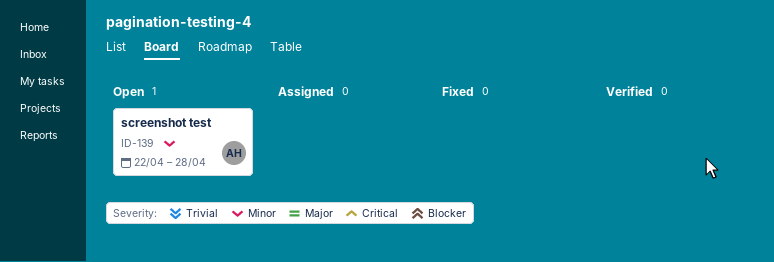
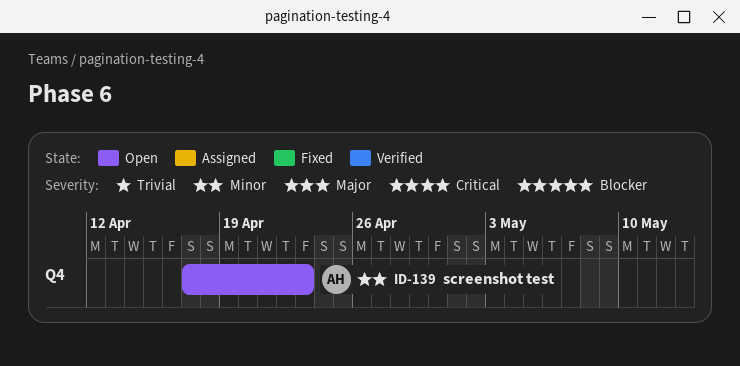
ID-139, start: Apr 22 -> Apr 17
ID-139, due: Apr 28 -> Apr 23

